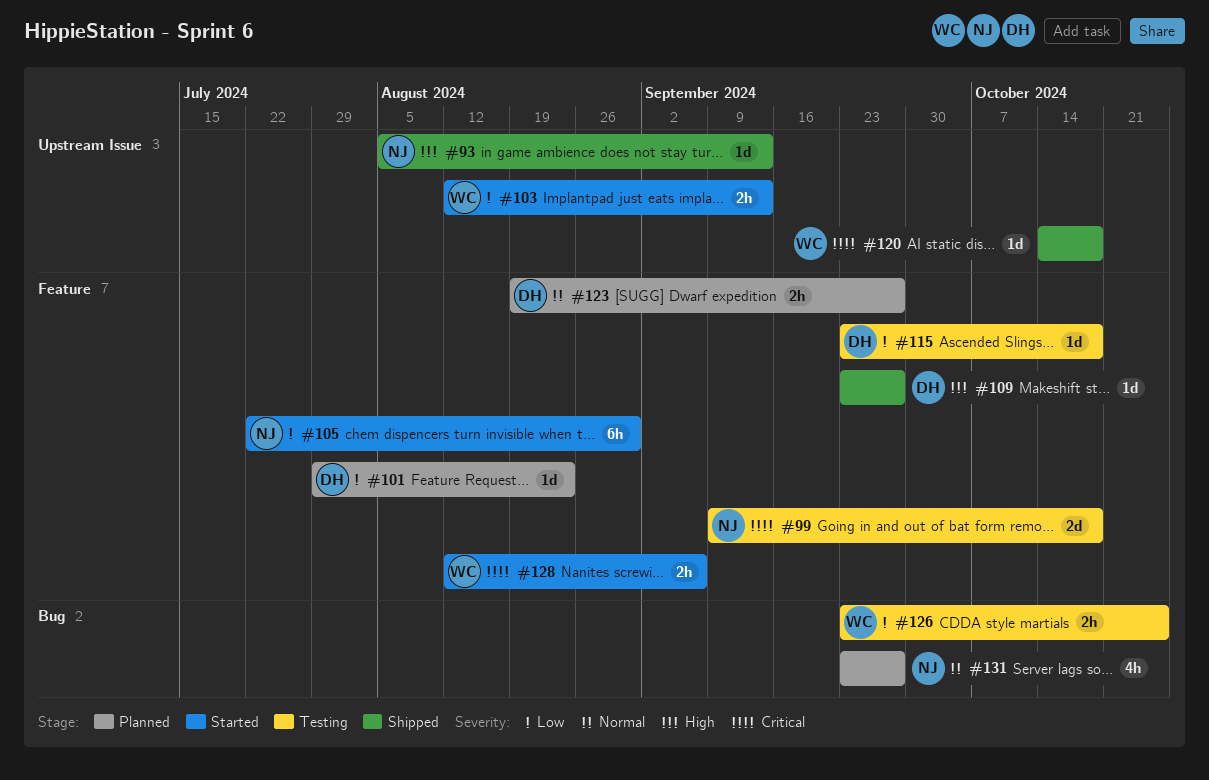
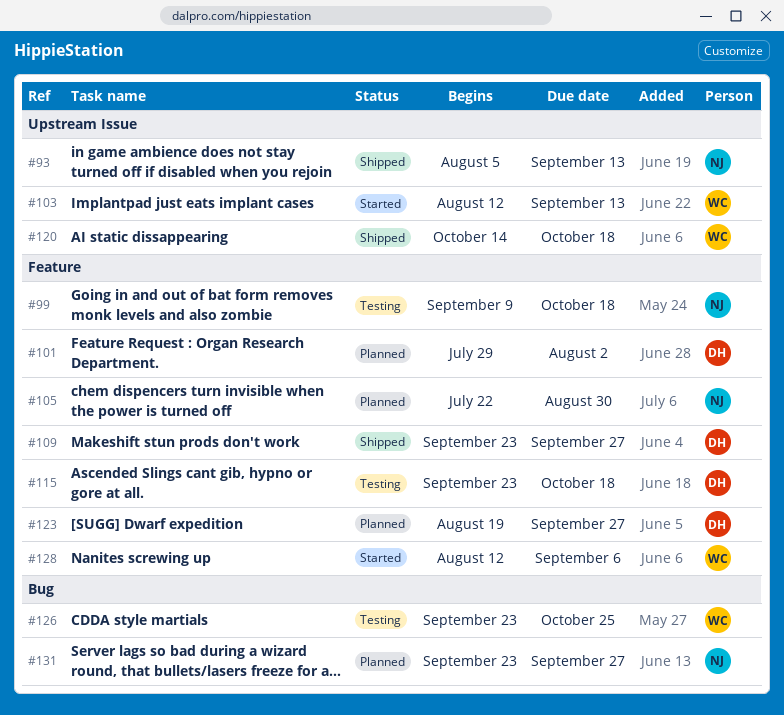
#101, due: Aug 23 -> Aug 2
#105, status: Started -> Planned

